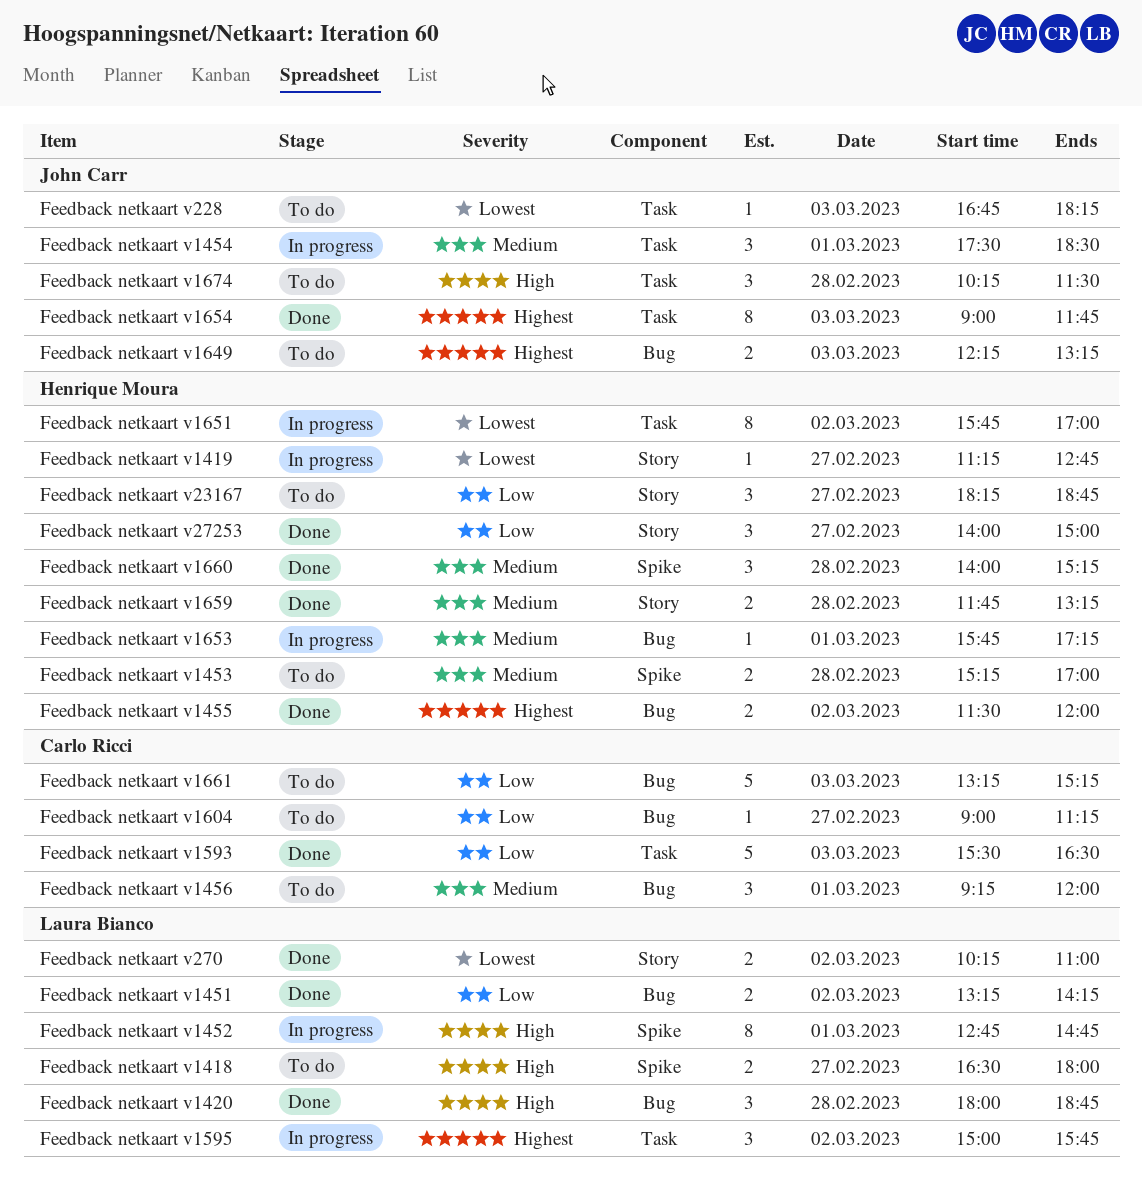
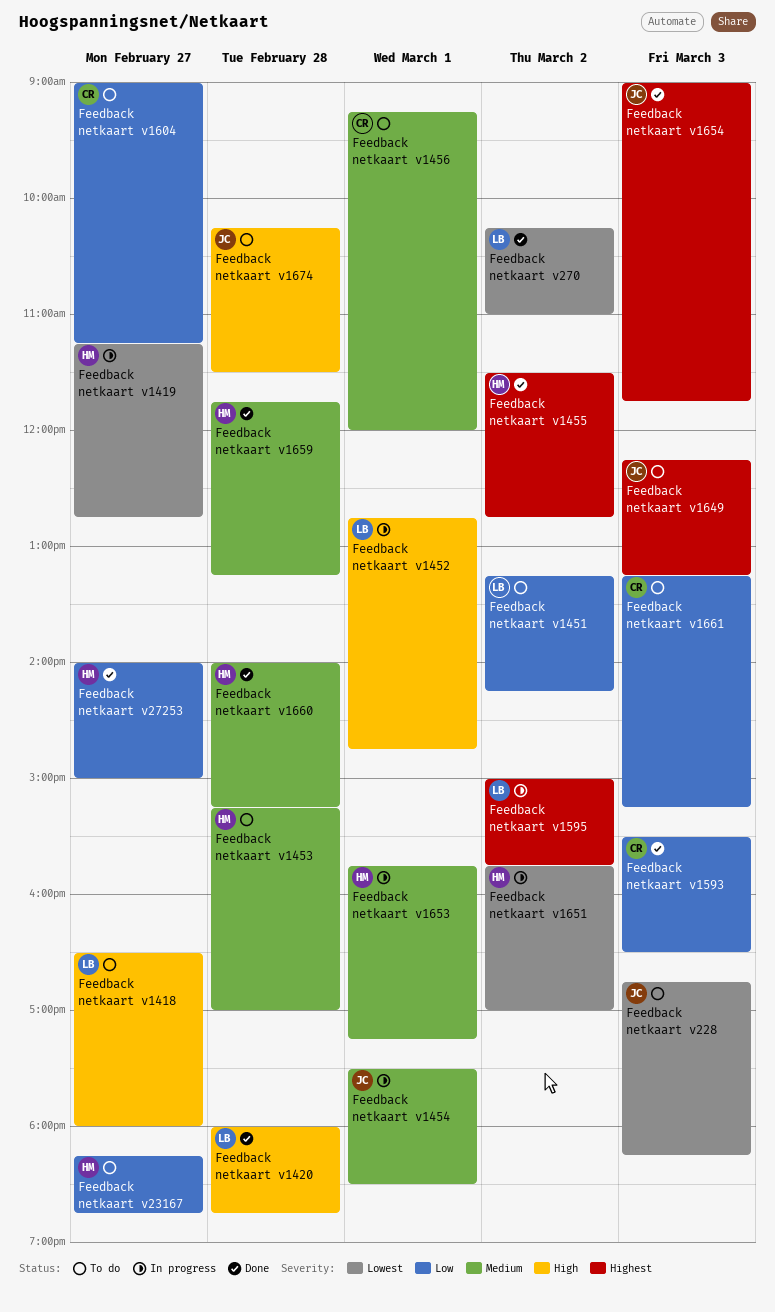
Feedback netkaart v1451, status: Done -> To do
Feedback netkaart v1455, ends: 12:00 -> 12:45

